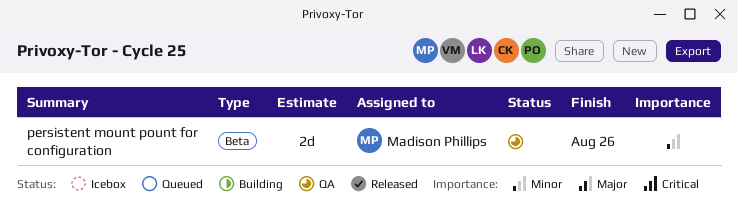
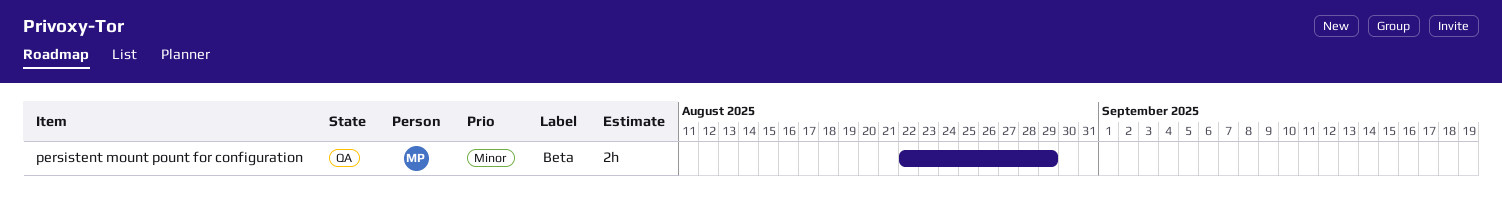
persistent mount pount for configuration, estimate: 2d -> 2h
persistent mount pount for configuration, due: Aug 26 -> Aug 29

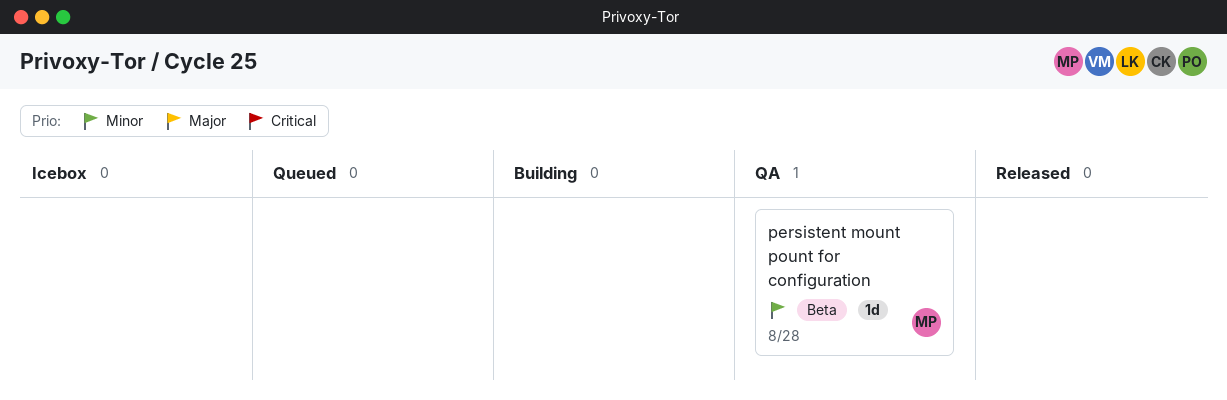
persistent mount pount for configuration, estimate: 2h -> 1d
persistent mount pount for configuration, due: Aug 29 -> Aug 28

